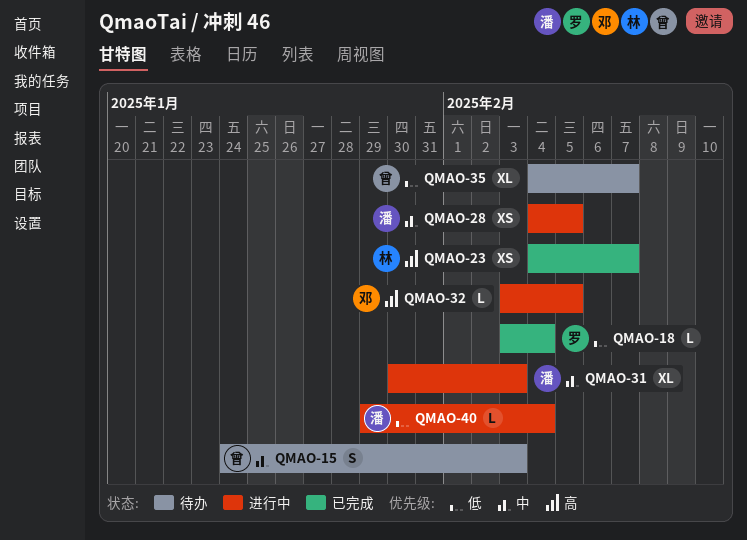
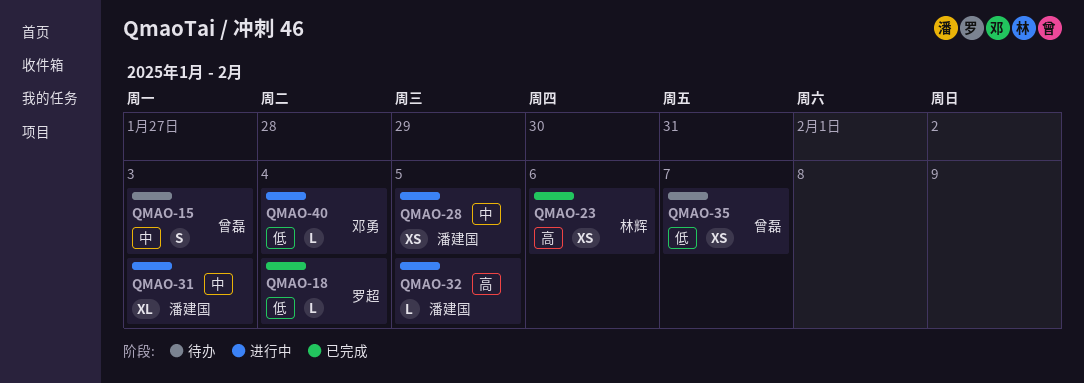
QMAO-23, due: Feb 7 -> Feb 6
QMAO-32, owner: 邓勇 -> 潘建国
QMAO-35, estimate: XL -> XS
QMAO-40, owner: 潘建国 -> 邓勇

